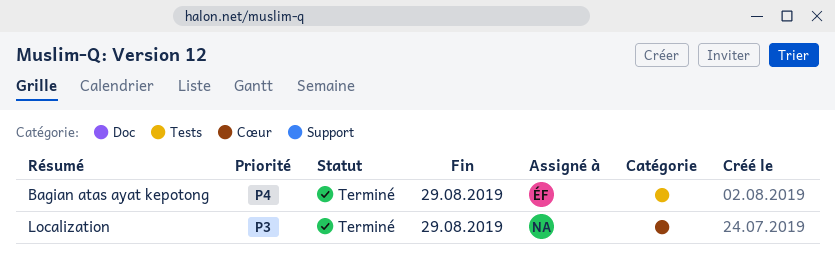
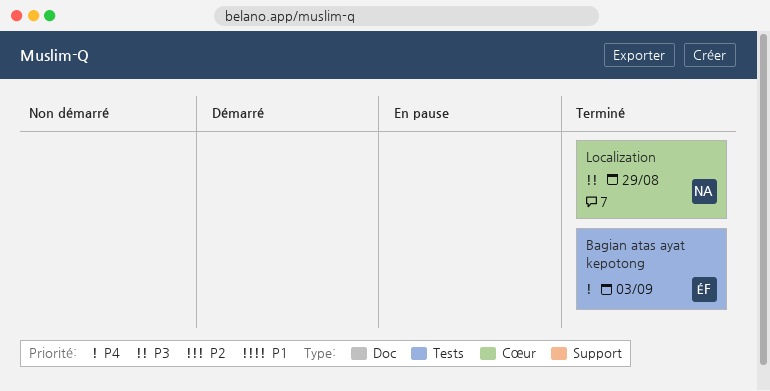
Bagian atas ayat kepotong, due: Aug 29 -> Sep 3

